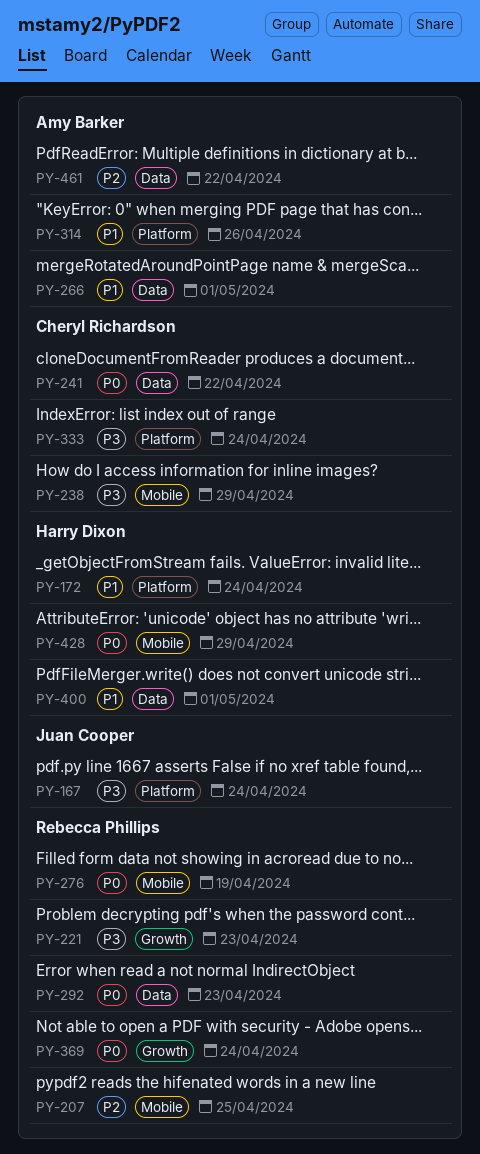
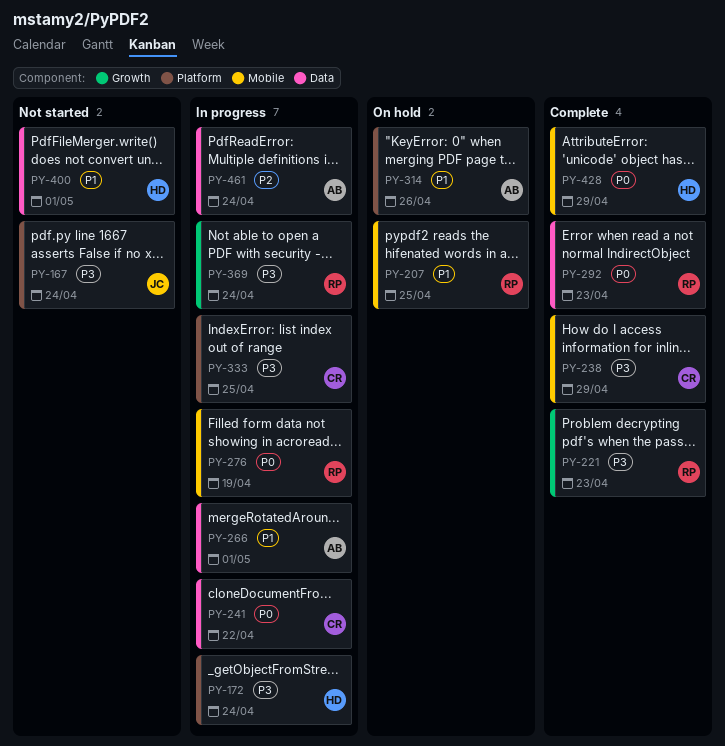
PY-172, priority: P1 -> P3
PY-207, priority: P2 -> P1
PY-333, due: Apr 24 -> Apr 25
PY-369, priority: P0 -> P3
PY-461, due: Apr 22 -> Apr 24

